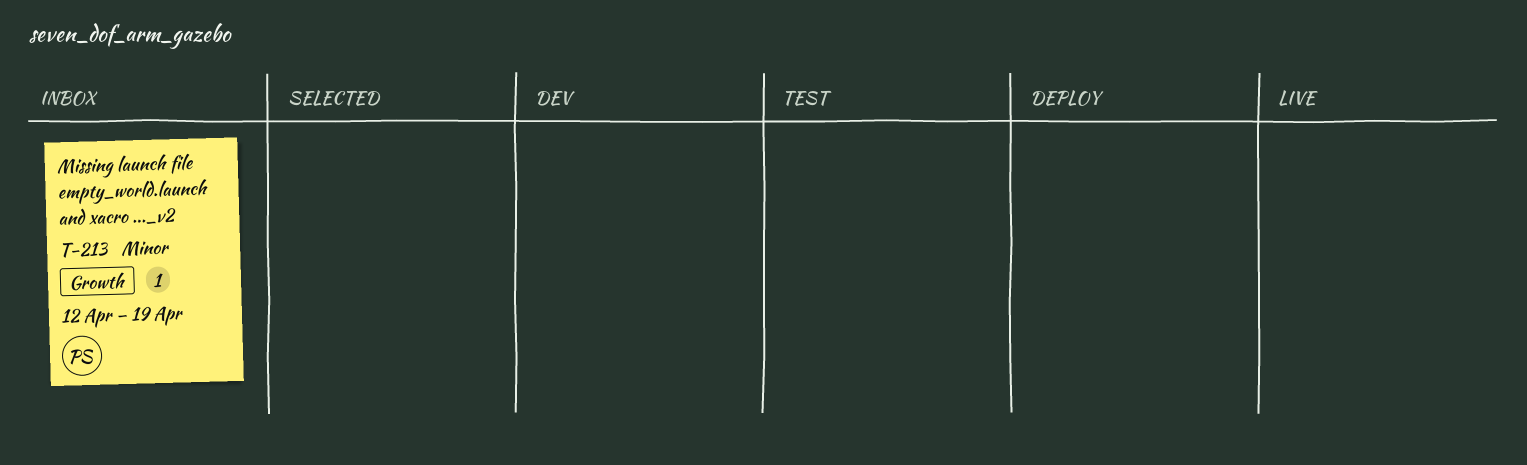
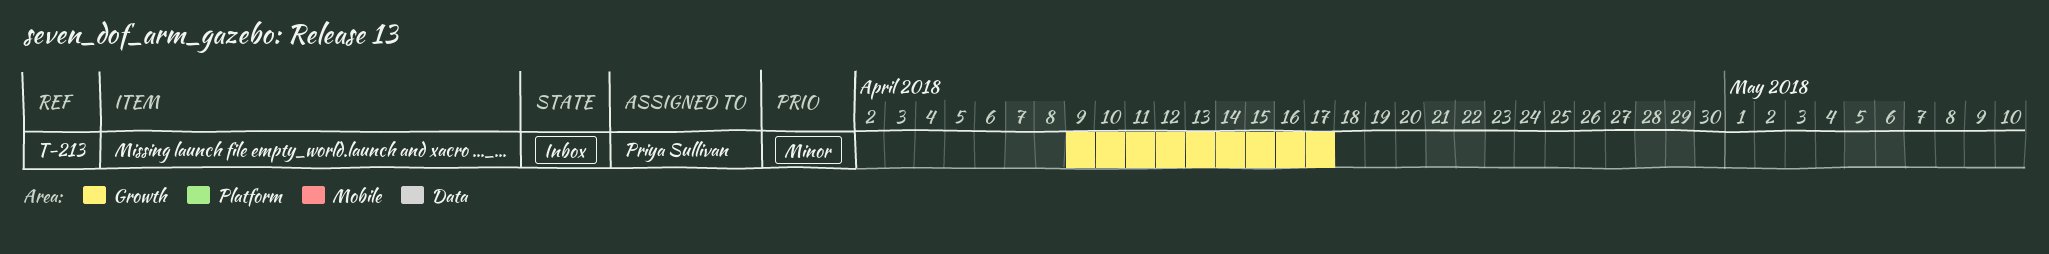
T-213, start: Apr 12 -> Apr 9
T-213, due: Apr 19 -> Apr 17

